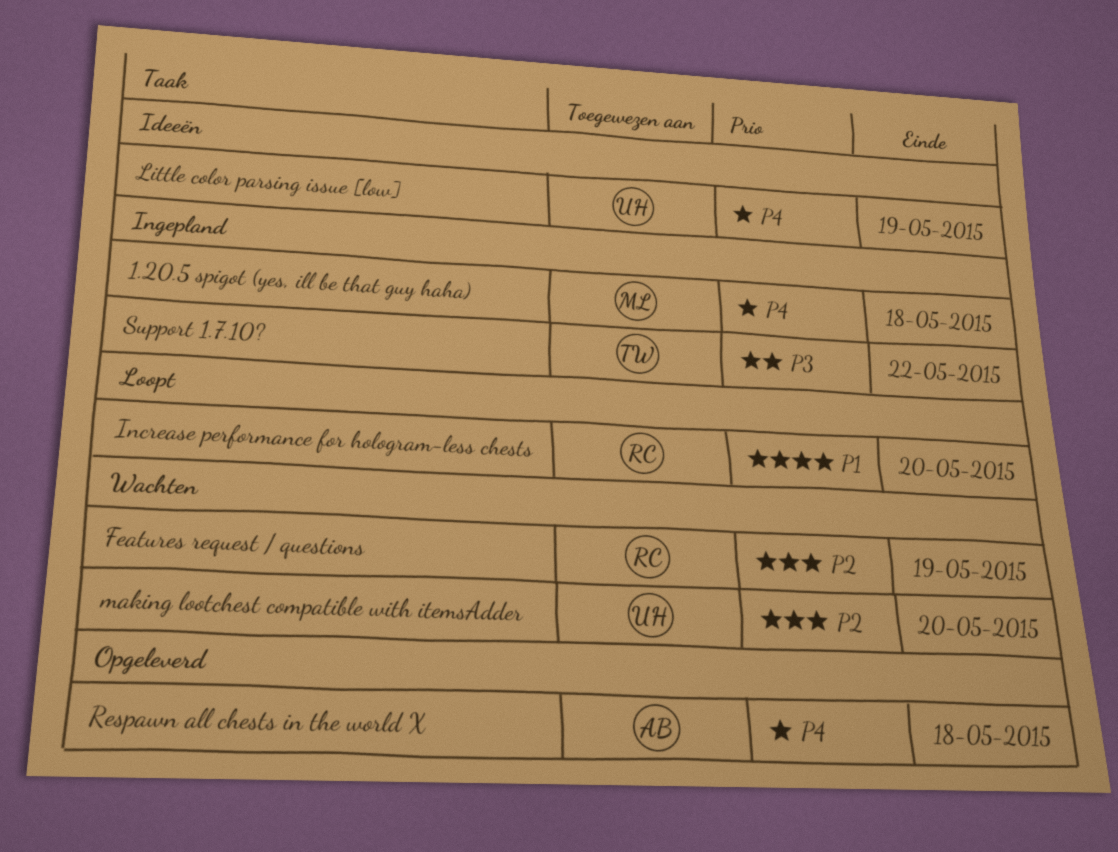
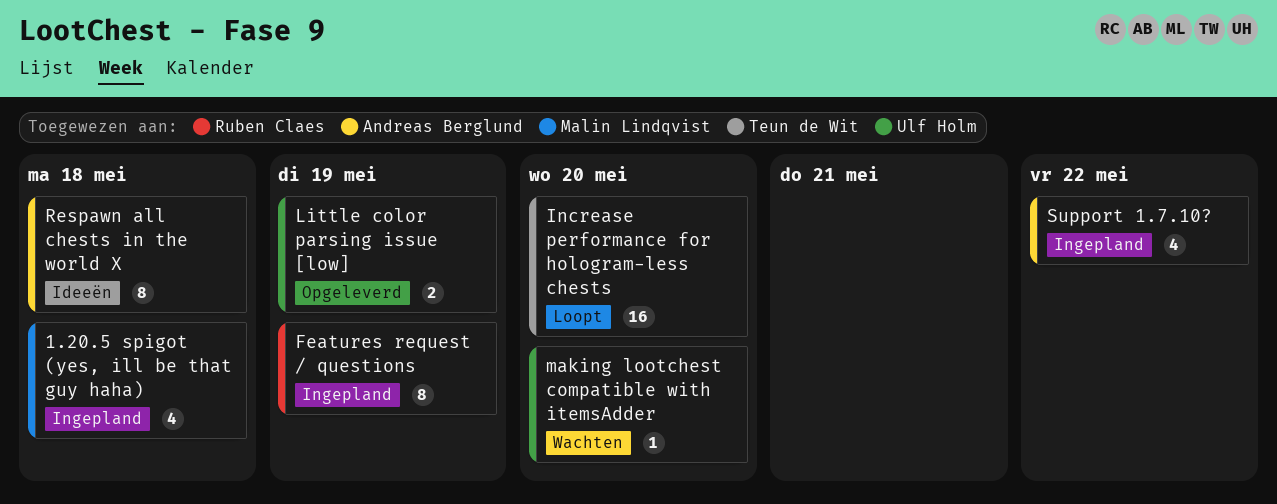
Features request / questions, status: Wachten -> Ingepland
Increase performance for hologram-less chests, owner: Ruben Claes -> Teun de Wit
Little color parsing issue [low], status: Ideeën -> Opgeleverd
Respawn all chests in the world X, status: Opgeleverd -> Ideeën
Support 1.7.10?, owner: Teun de Wit -> Andreas Berglund

